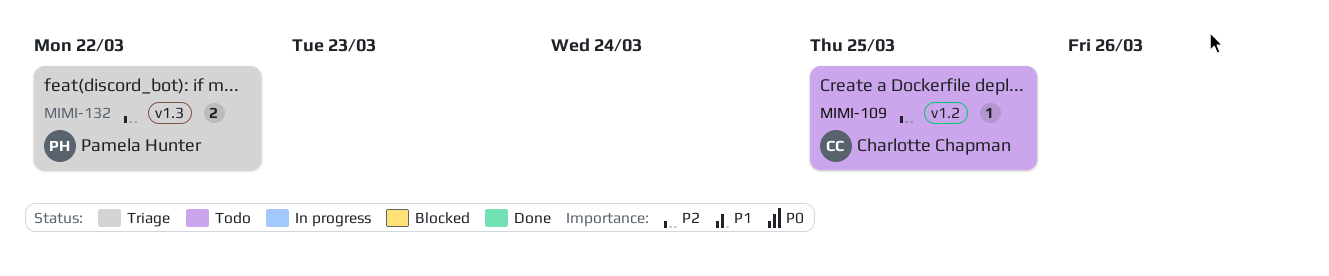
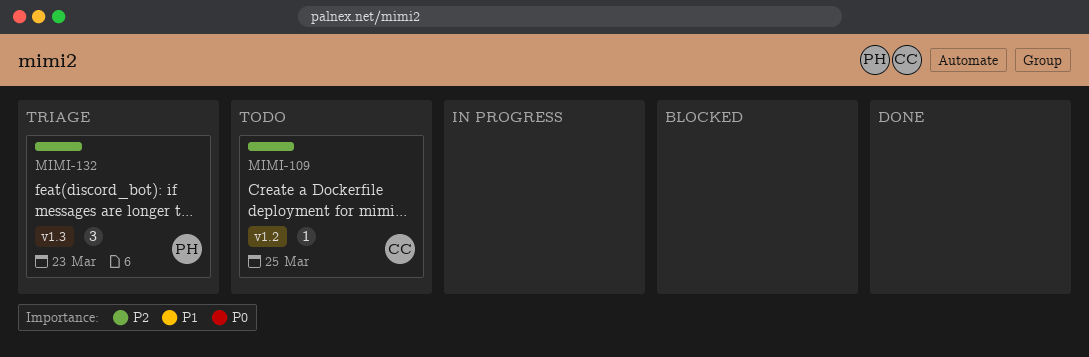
MIMI-132, estimate: 2 -> 3
MIMI-132, due: Mar 22 -> Mar 23

